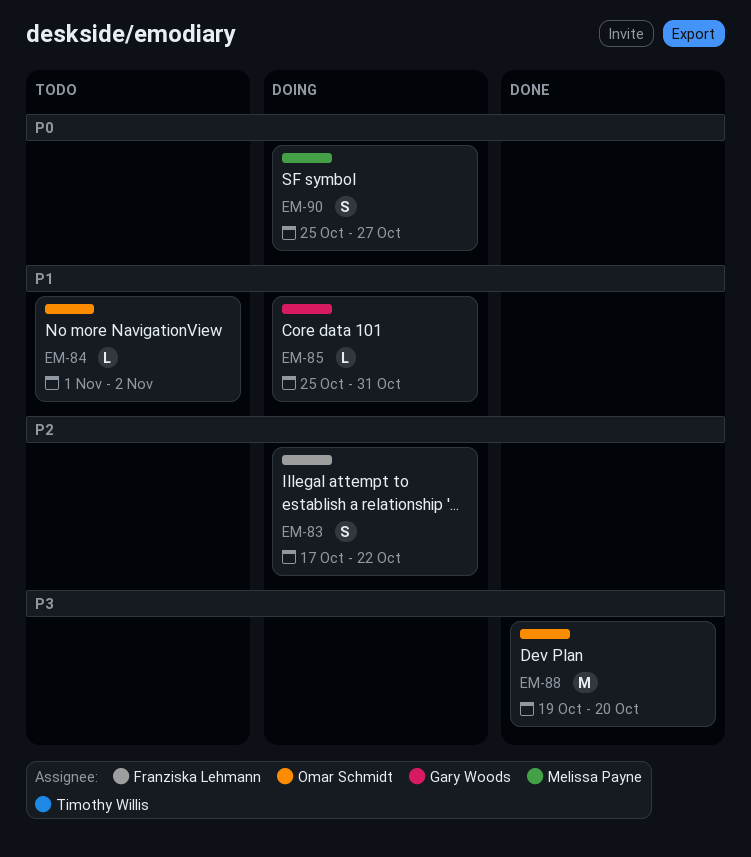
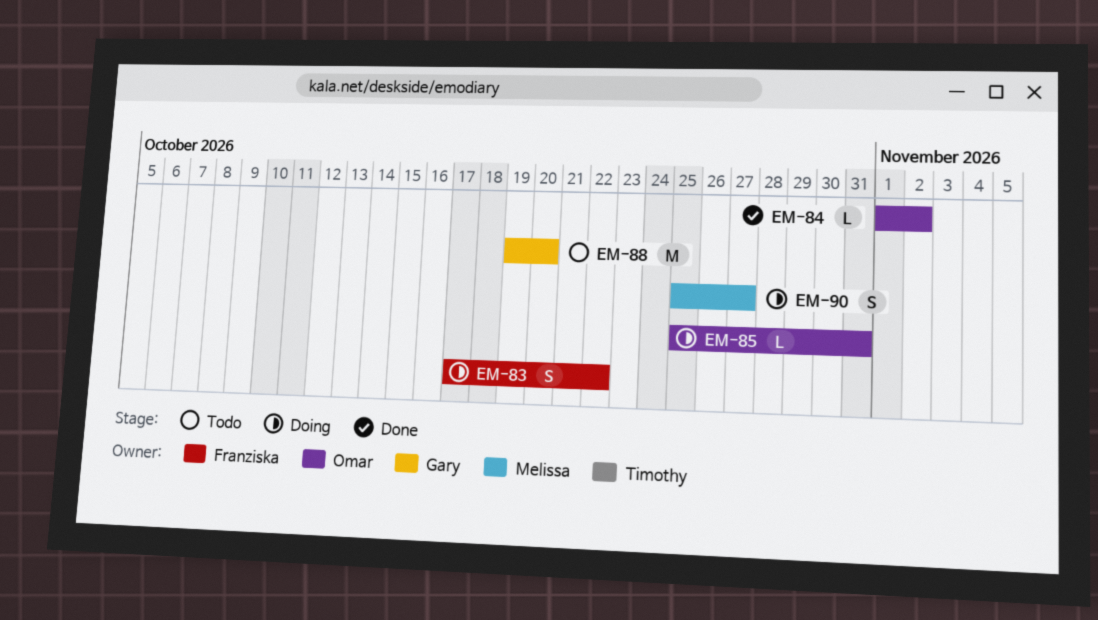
EM-84, status: Todo -> Done
EM-85, owner: Gary Woods -> Omar Schmidt
EM-88, status: Done -> Todo
EM-88, owner: Omar Schmidt -> Gary Woods

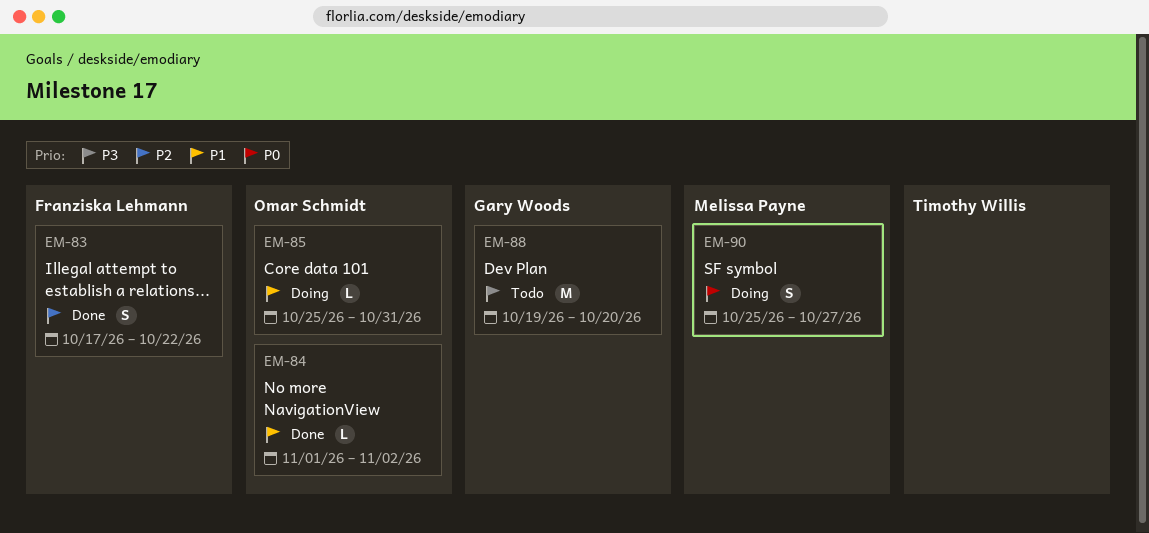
EM-83, status: Doing -> Done

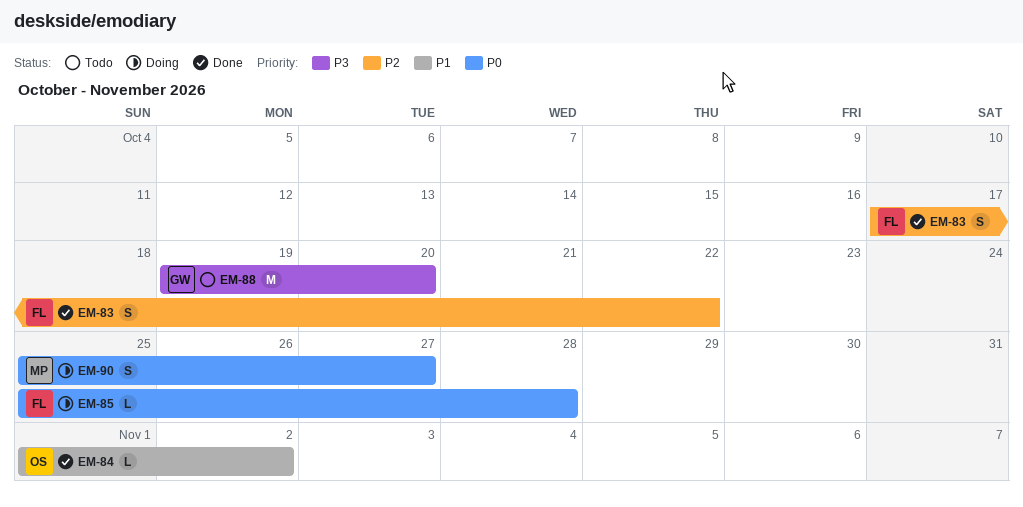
EM-85, owner: Omar Schmidt -> Franziska Lehmann
EM-85, priority: P1 -> P0
EM-85, due: Oct 31 -> Oct 28

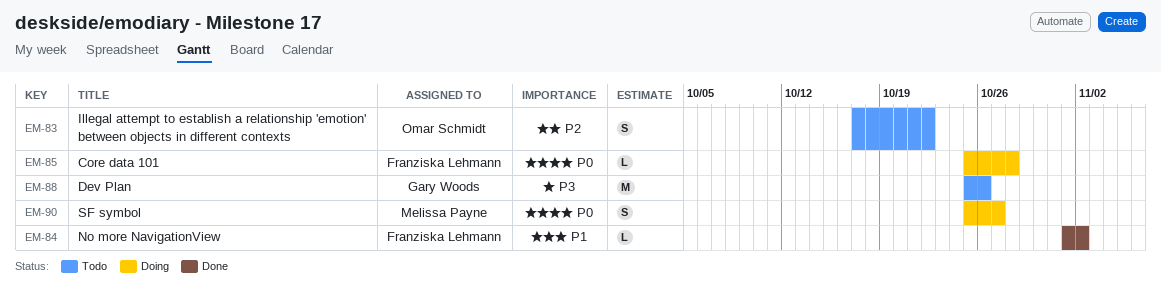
EM-83, status: Done -> Todo
EM-83, owner: Franziska Lehmann -> Omar Schmidt
EM-84, owner: Omar Schmidt -> Franziska Lehmann
EM-88, start: Oct 19 -> Oct 25
EM-88, due: Oct 20 -> Oct 26

